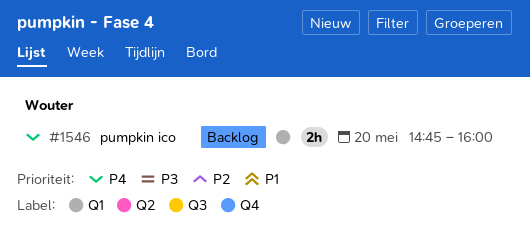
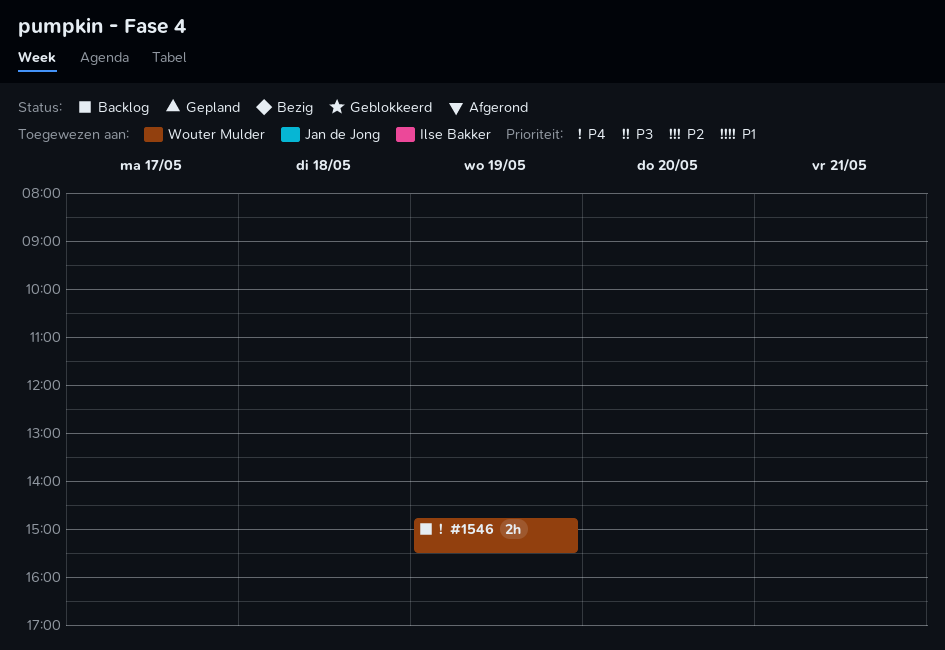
#1546, day: May 20 -> May 19
#1546, ends: 16:00 -> 15:30

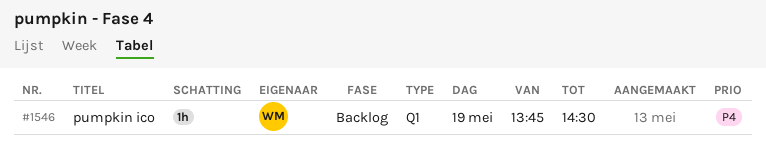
#1546, estimate: 2h -> 1h
#1546, begins: 14:45 -> 13:45
#1546, ends: 15:30 -> 14:30

